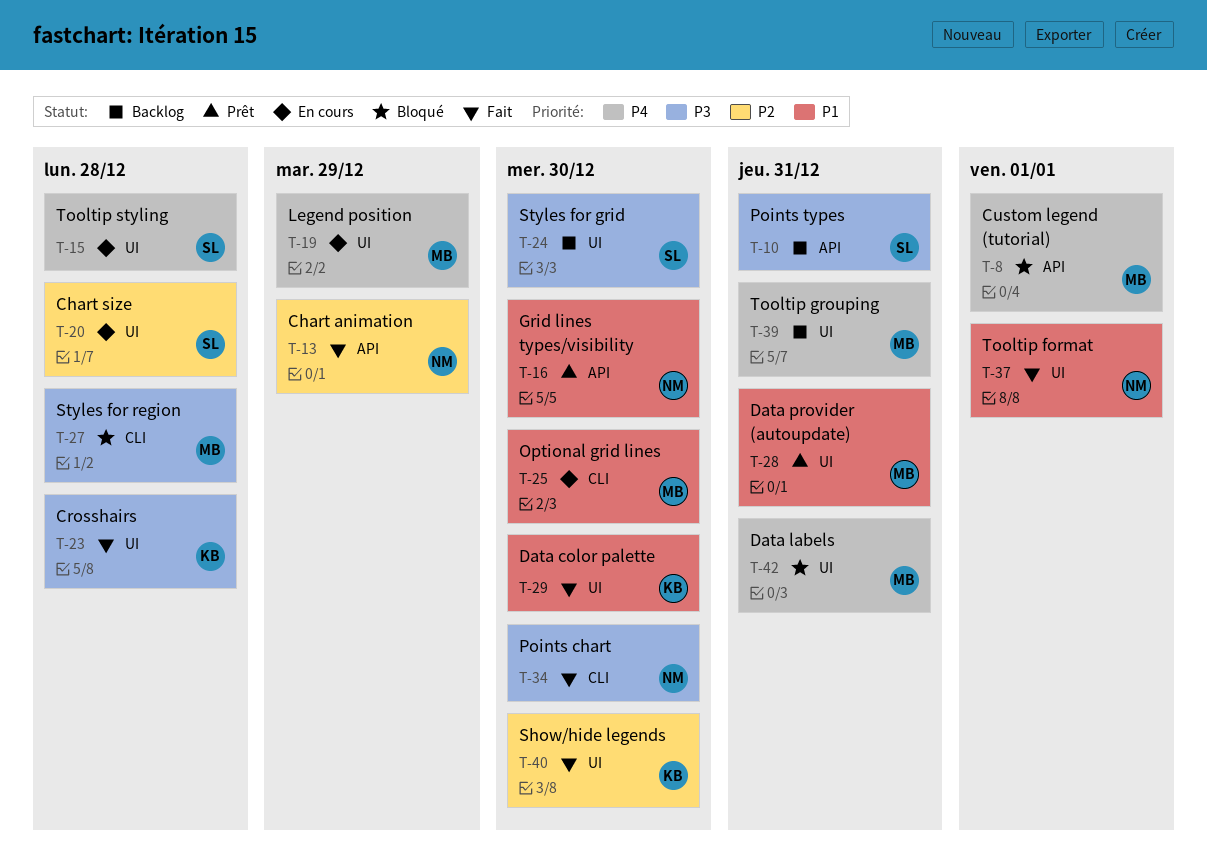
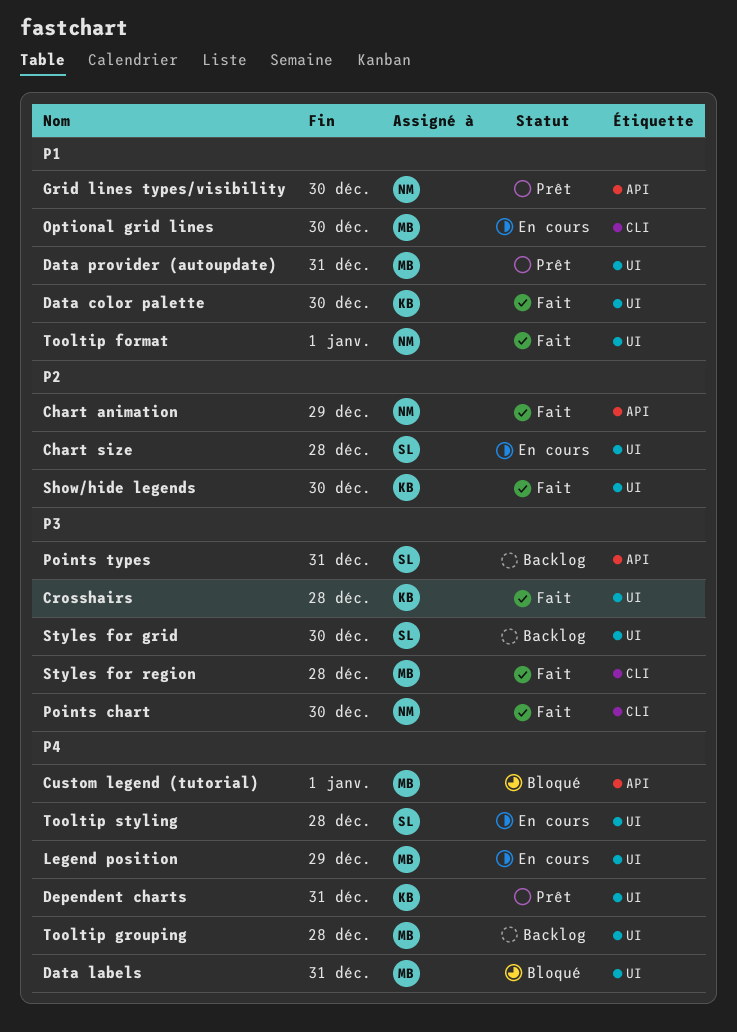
Dependent charts: none -> present
Styles for region, status: Bloqué -> Fait
Tooltip grouping, due: Dec 31 -> Dec 28

